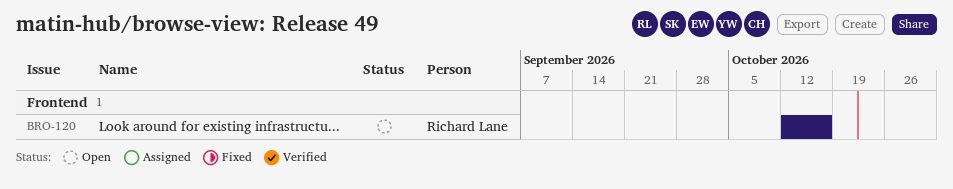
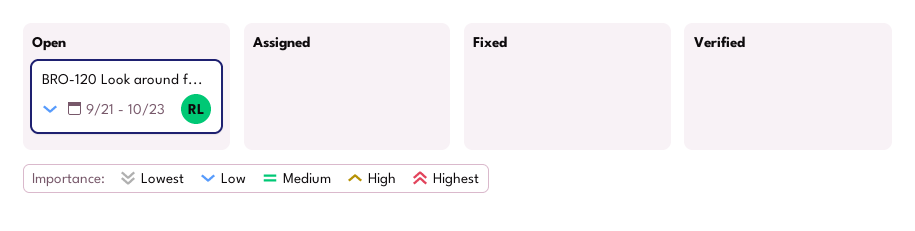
BRO-120, start: Oct 12 -> Sep 21
BRO-120, due: Oct 16 -> Oct 23

